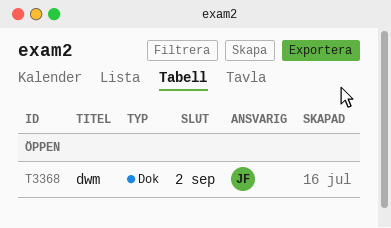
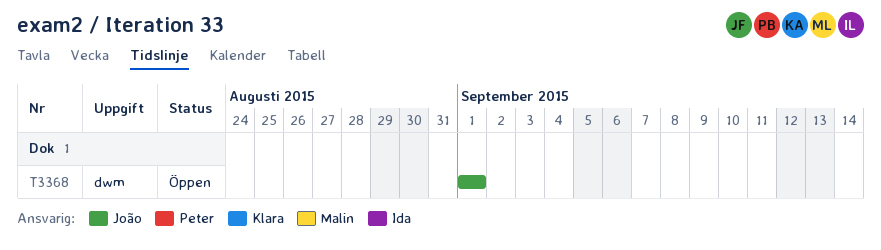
T3368, due: Sep 2 -> Sep 1

